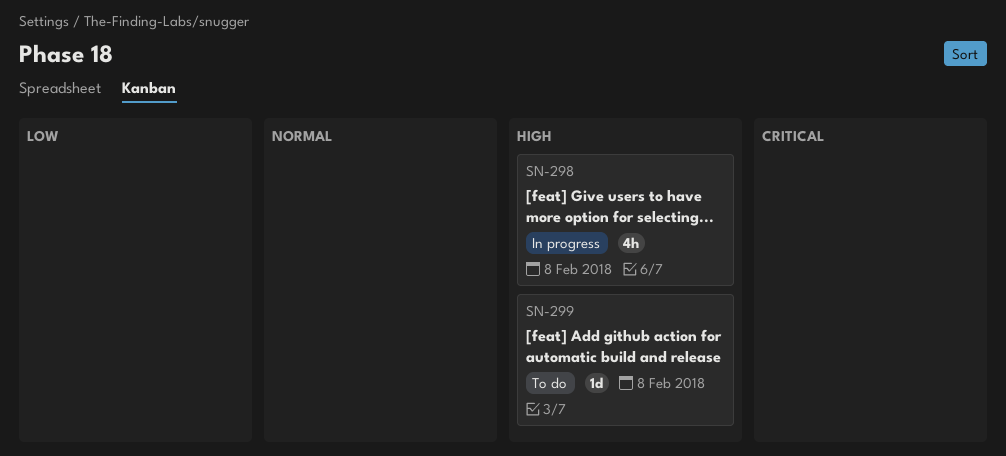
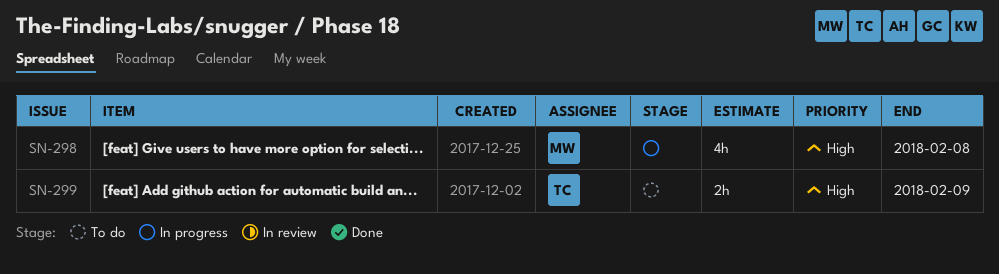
SN-299, estimate: 1d -> 2h
SN-299, due: Feb 8 -> Feb 9

